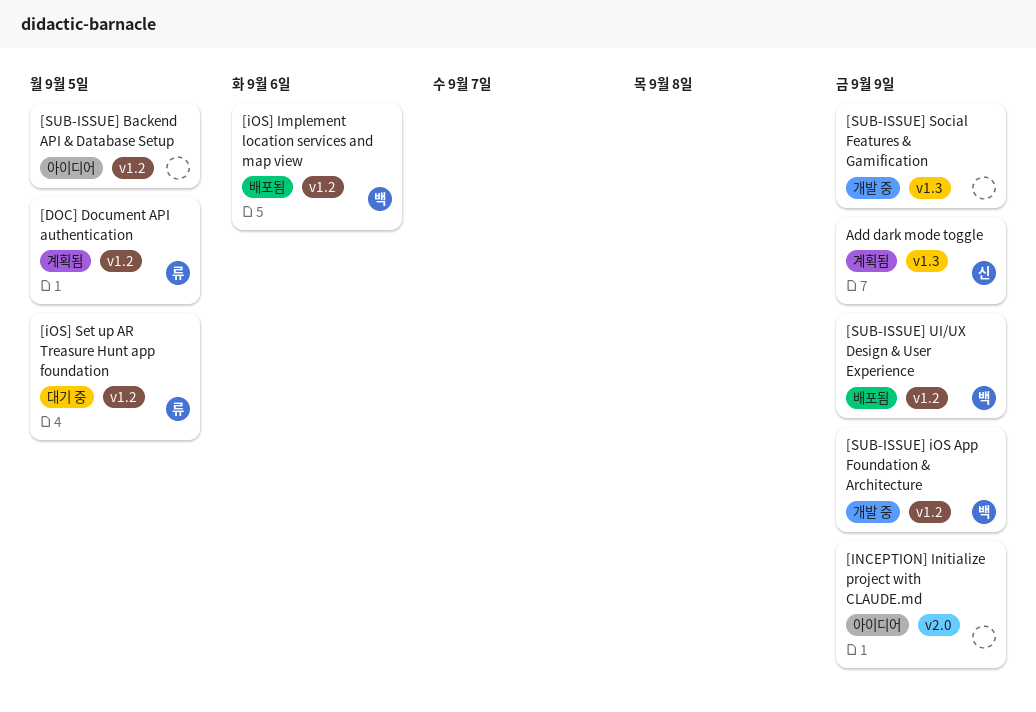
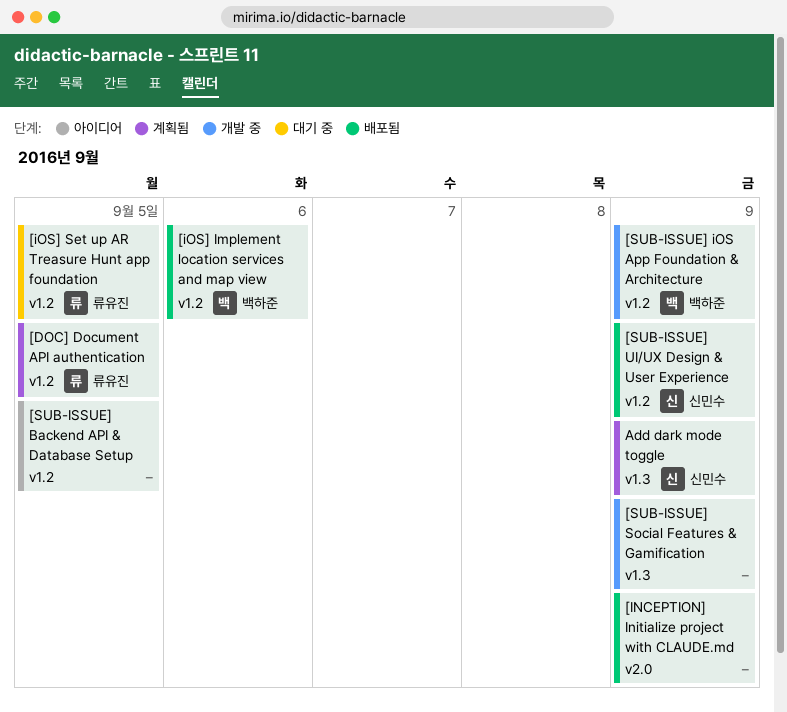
[INCEPTION] Initialize project with CLAUDE.md, status: 아이디어 -> 배포됨
[SUB-ISSUE] UI/UX Design & User Experience, owner: 백하준 -> 신민수

